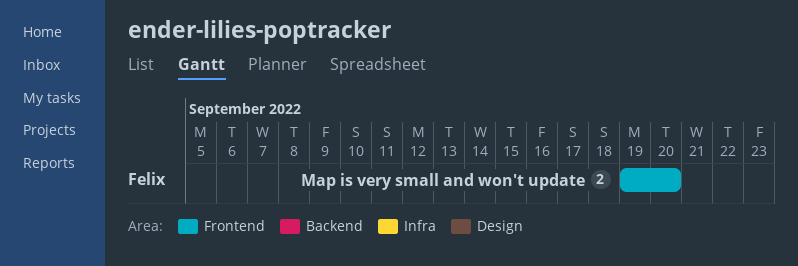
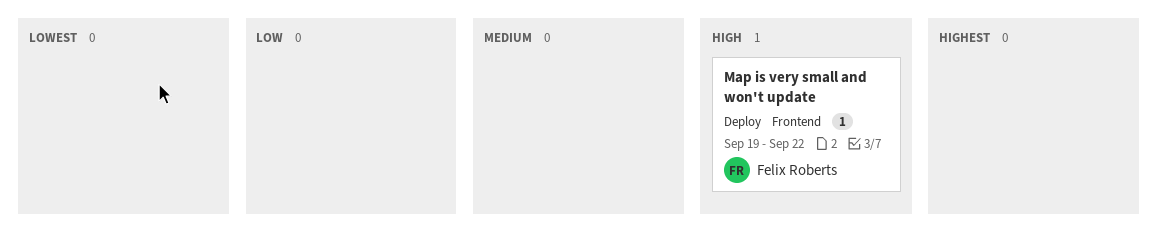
Map is very small and won't update, estimate: 2 -> 1
Map is very small and won't update, due: Sep 20 -> Sep 22

